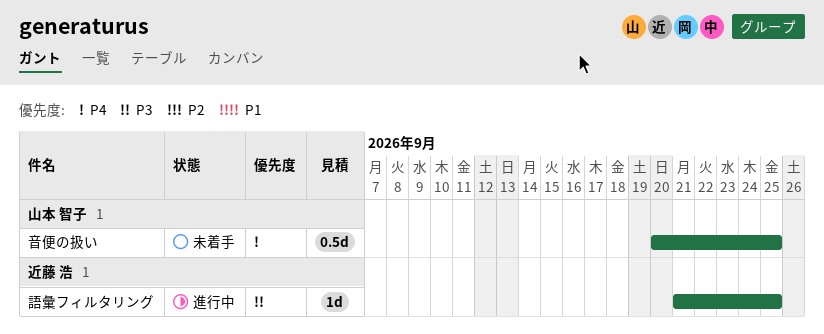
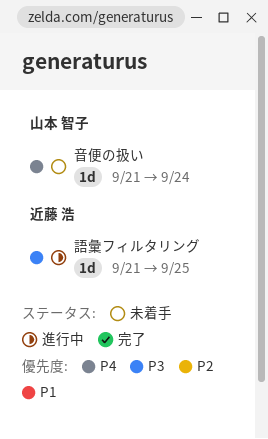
音便の扱い, estimate: 0.5d -> 1d
音便の扱い, start: Sep 20 -> Sep 21
音便の扱い, due: Sep 25 -> Sep 24

